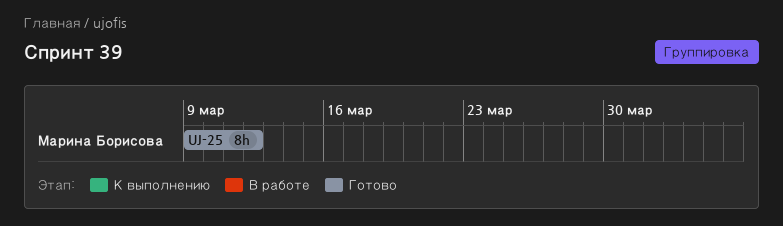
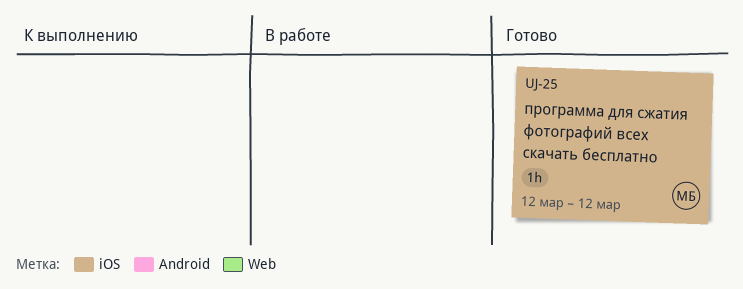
UJ-25, estimate: 8h -> 1h
UJ-25, start: Mar 9 -> Mar 12

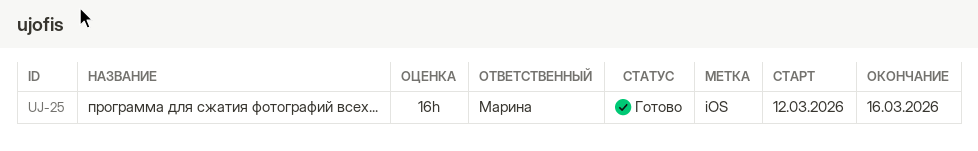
UJ-25, estimate: 1h -> 16h
UJ-25, due: Mar 12 -> Mar 16

